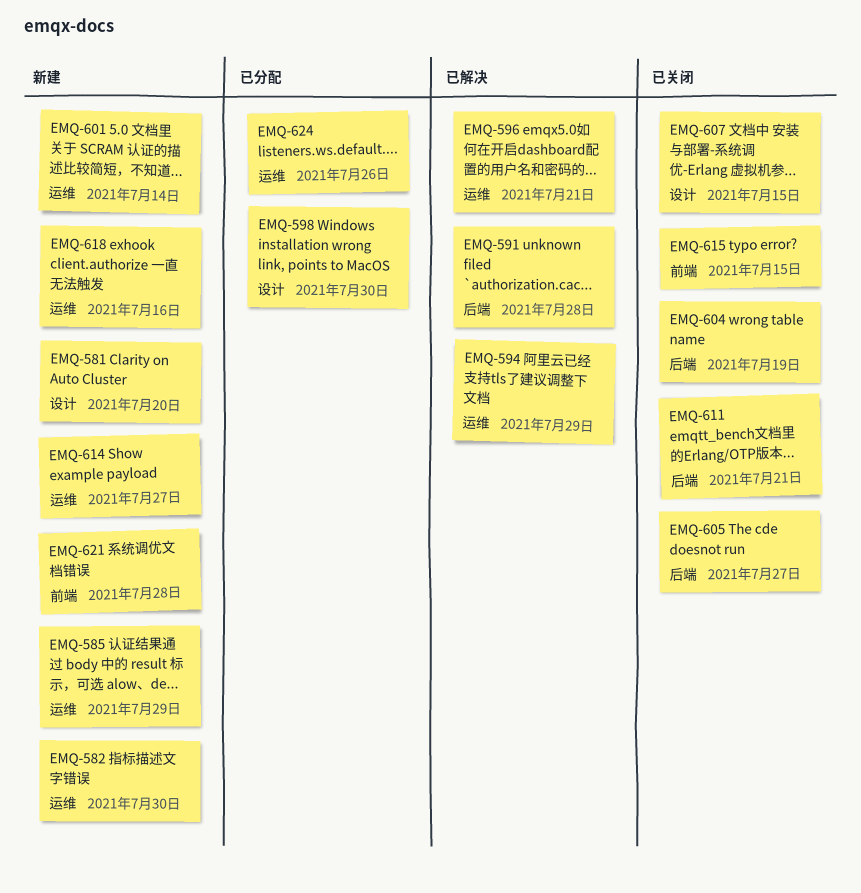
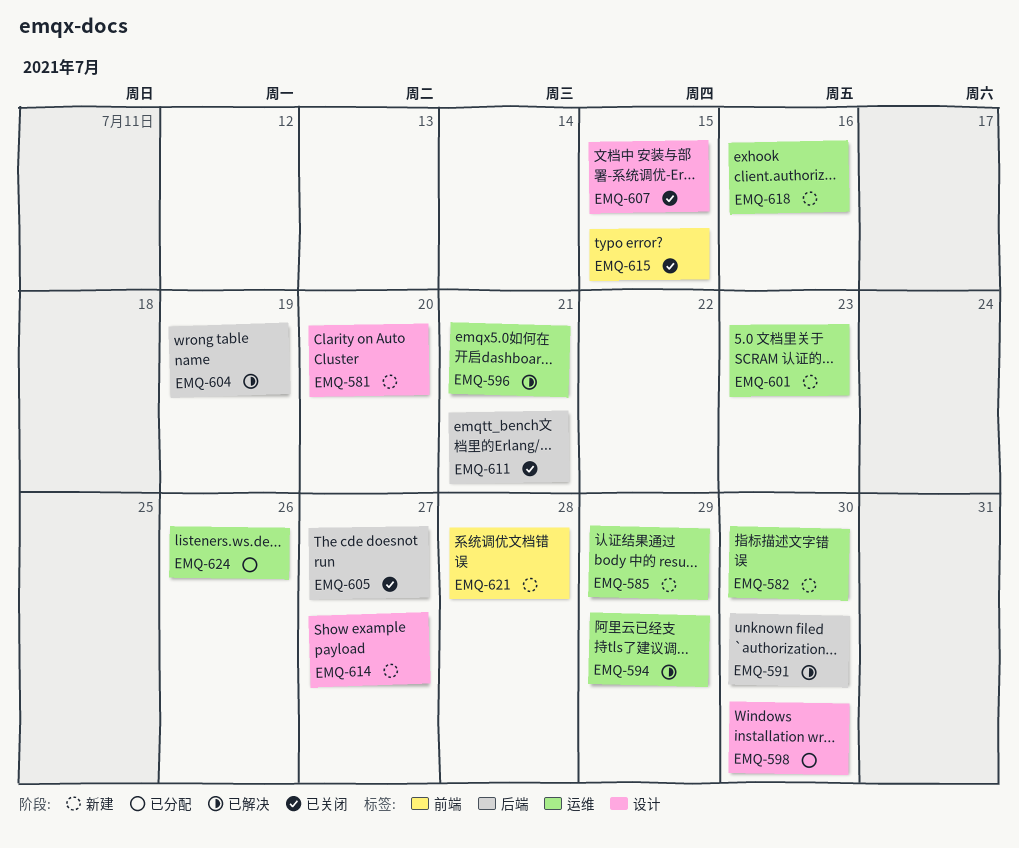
EMQ-591, due: Jul 28 -> Jul 30
EMQ-601, due: Jul 14 -> Jul 23
EMQ-604, status: 已关闭 -> 已解决
EMQ-614, label: 运维 -> 设计

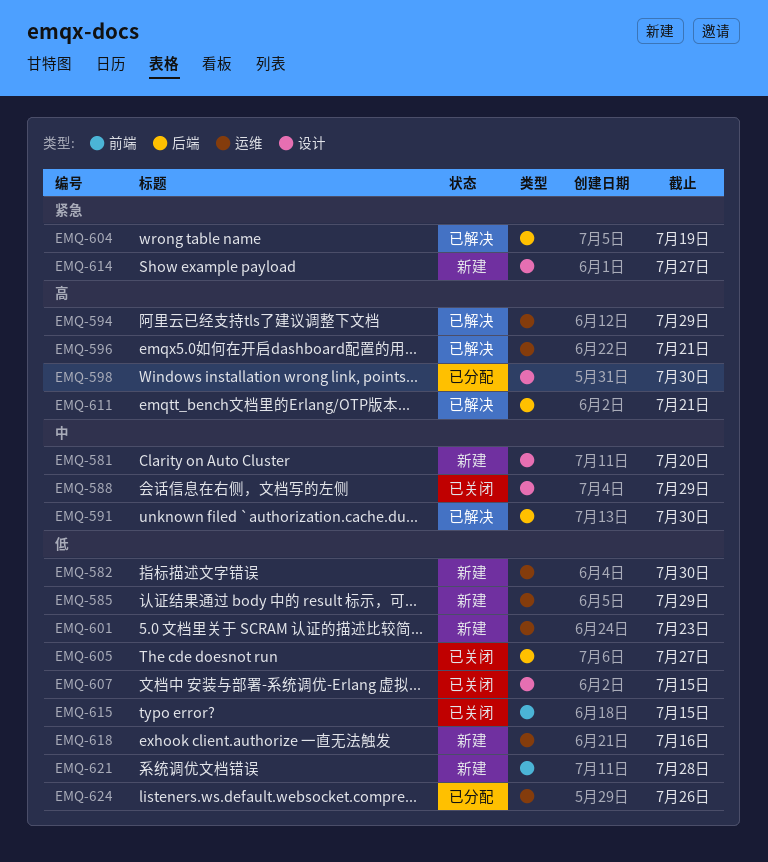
EMQ-588: none -> present
EMQ-611, status: 已关闭 -> 已解决

